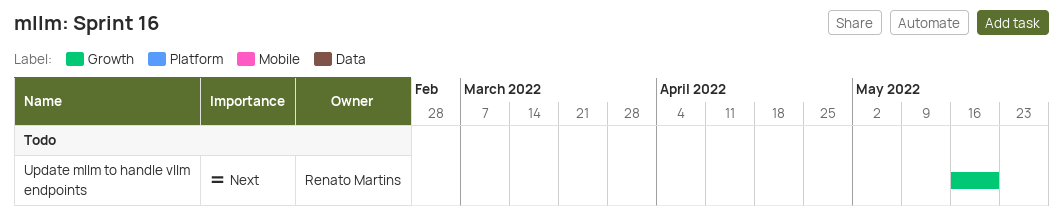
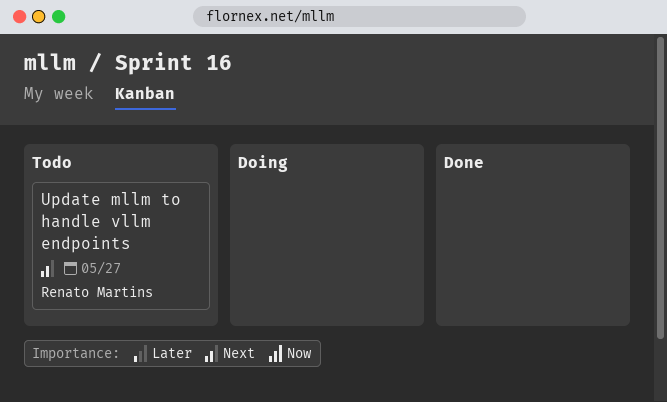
Update mllm to handle vllm endpoints, due: May 20 -> May 27

